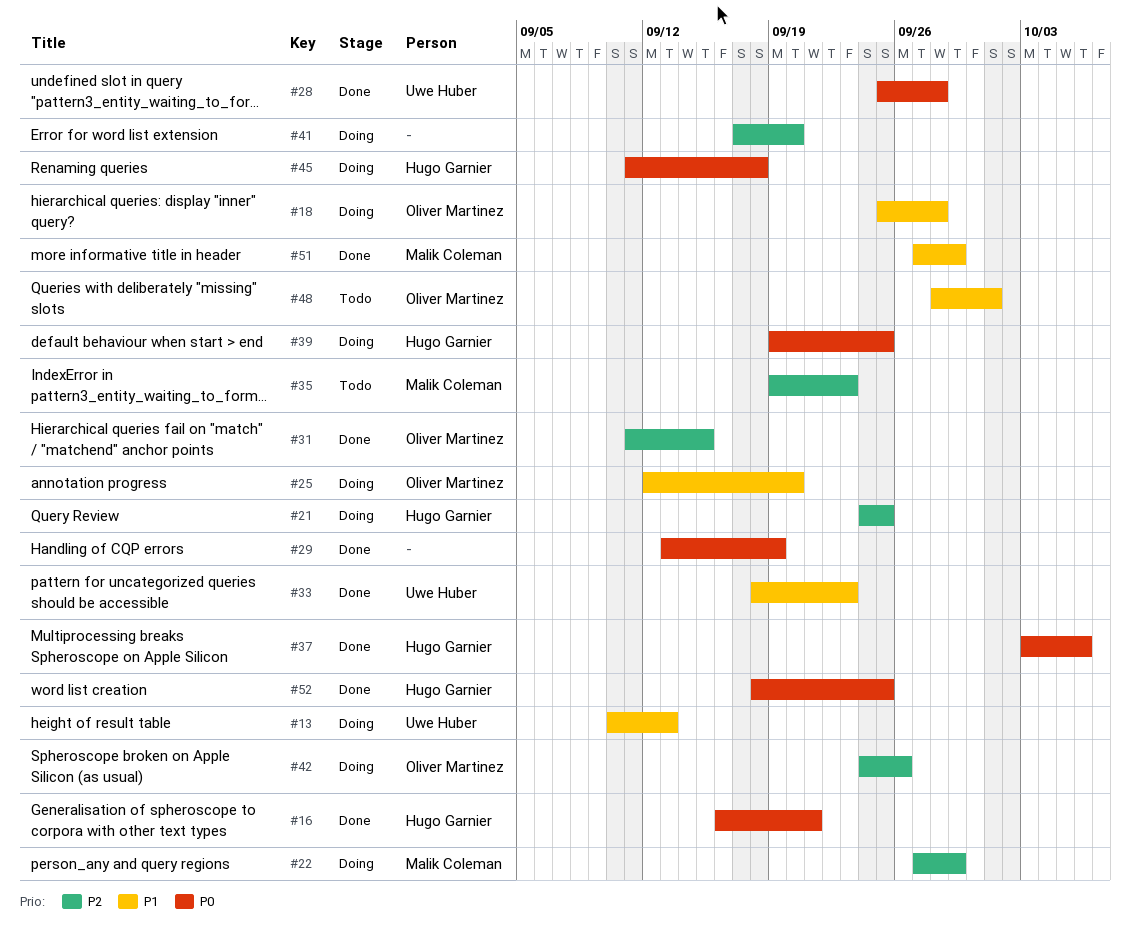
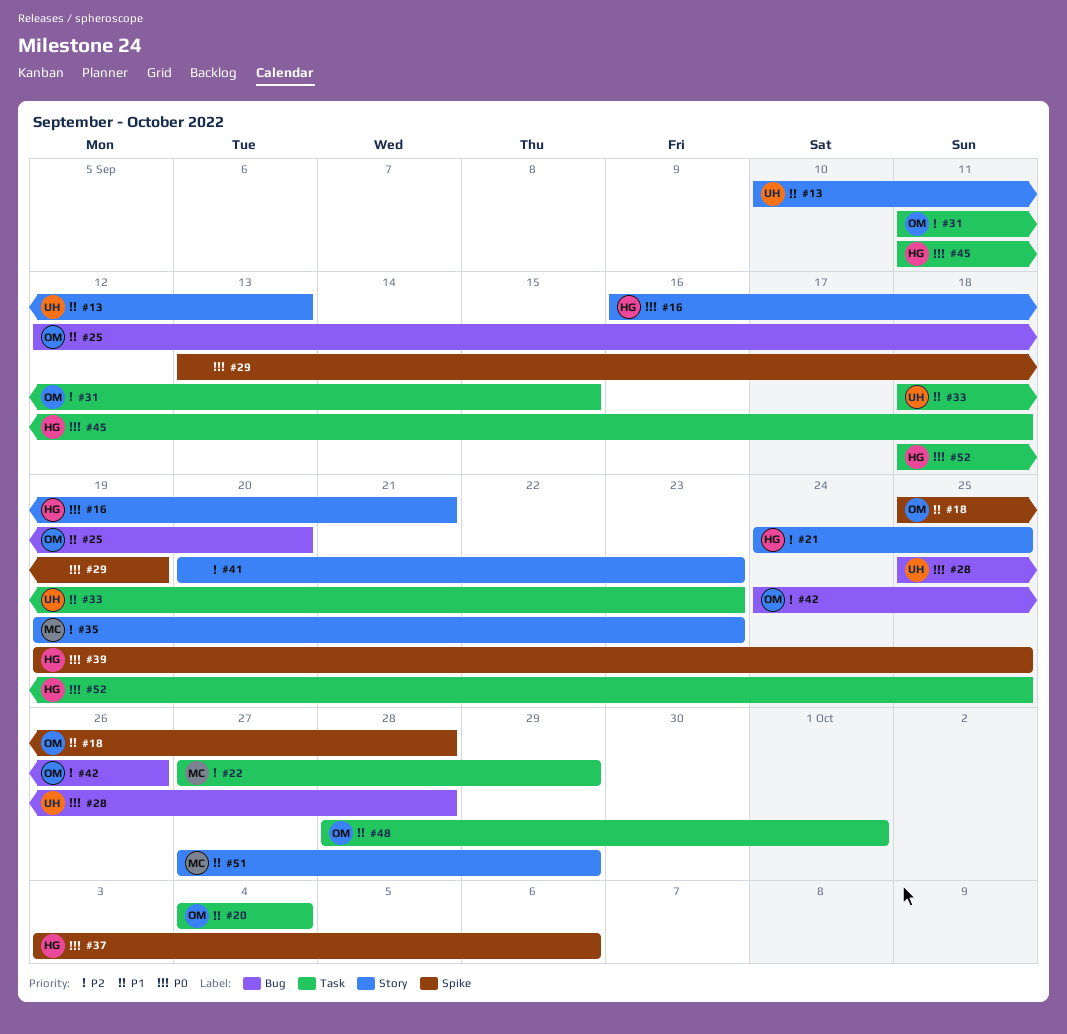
#20: none -> present
#41, start: Sep 17 -> Sep 20
#41, due: Sep 20 -> Sep 23

